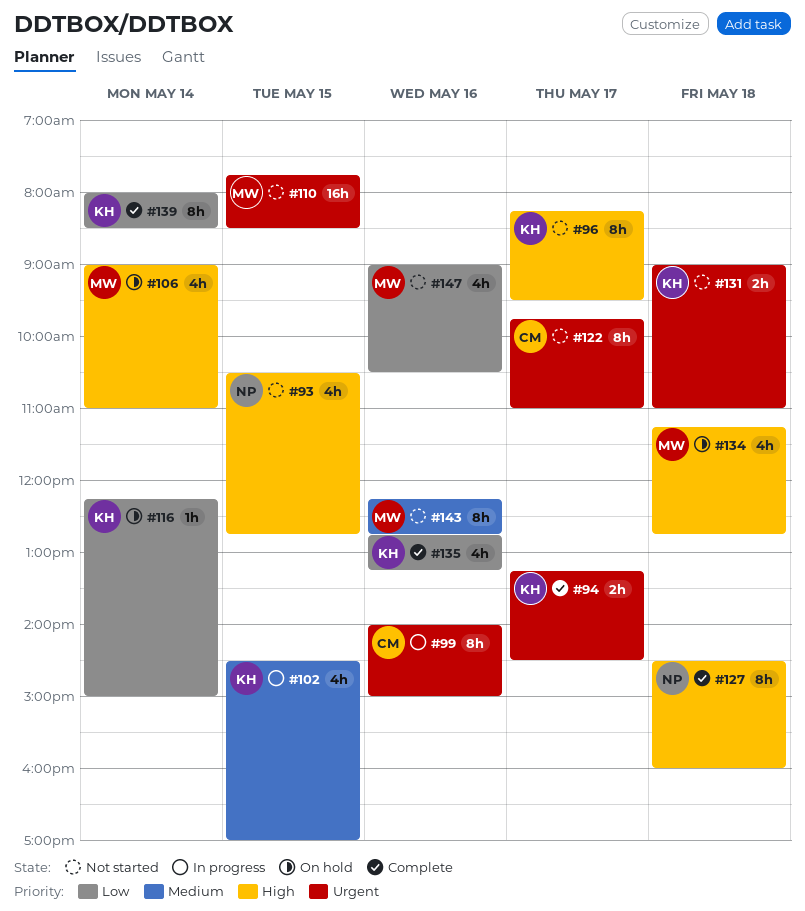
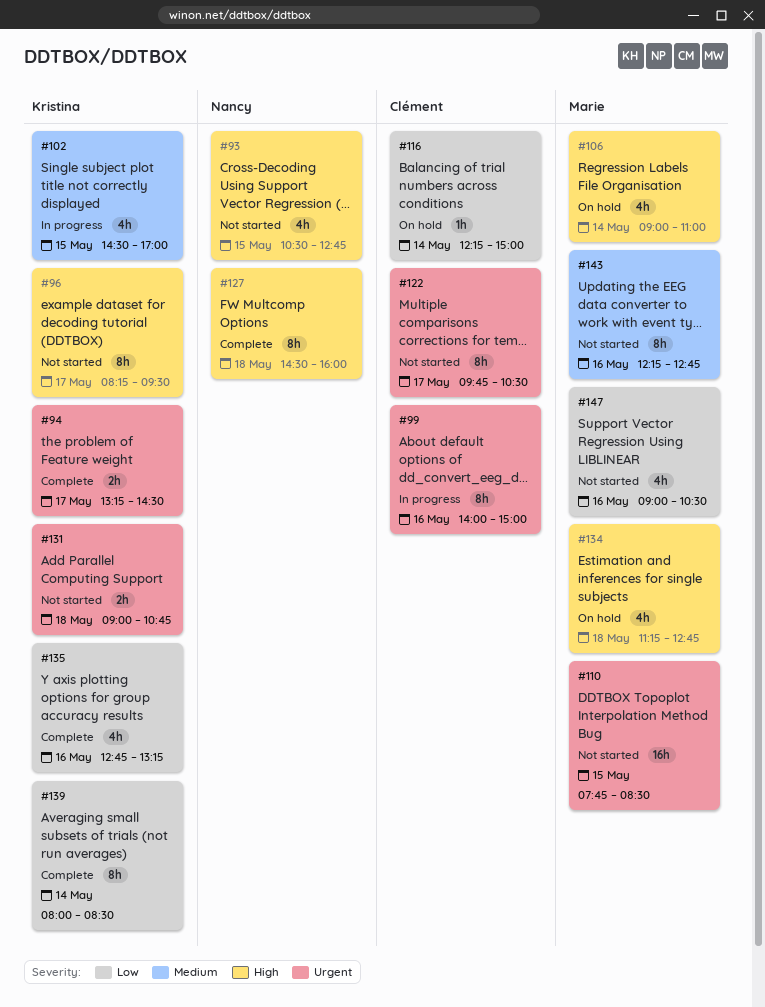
#116, owner: Kristina -> Clément
#122, ends: 11:00 -> 10:30
#131, ends: 11:00 -> 10:45

